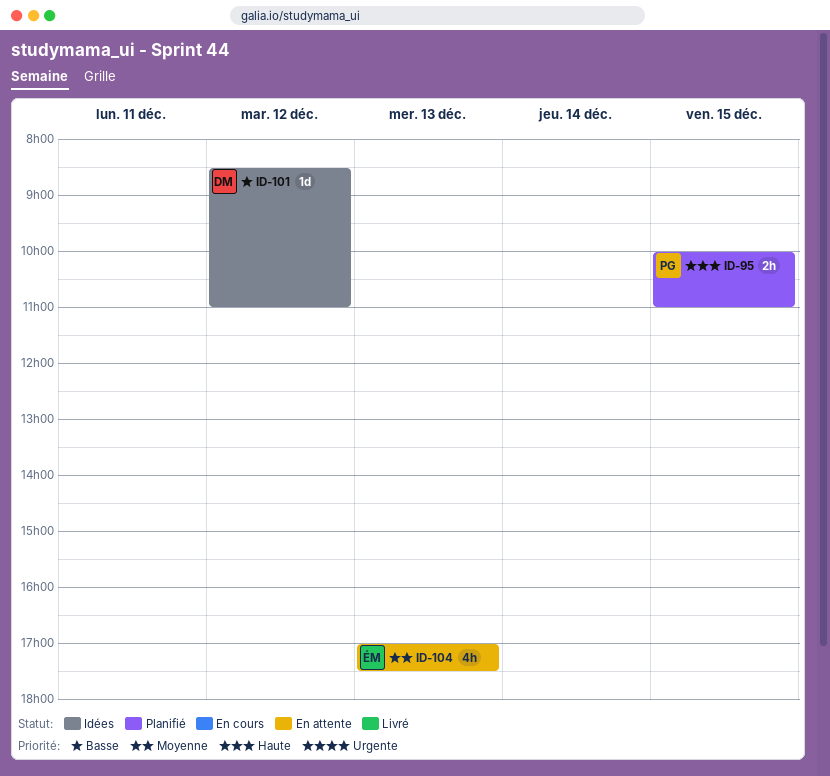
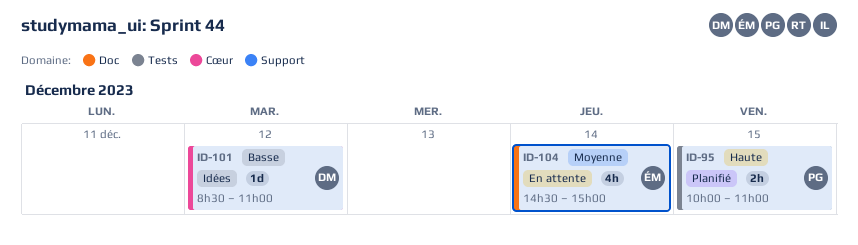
ID-104, day: Dec 13 -> Dec 14
ID-104, begins: 17:00 -> 14:30
ID-104, ends: 17:30 -> 15:00

